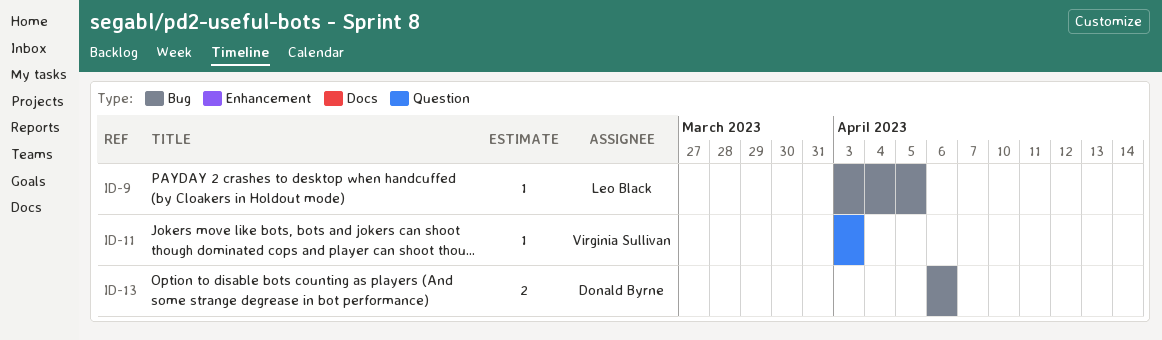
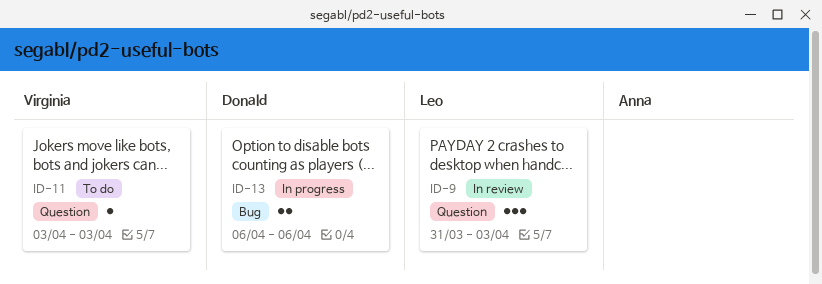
ID-9, label: Bug -> Question
ID-9, estimate: 1 -> 3
ID-9, start: Apr 3 -> Mar 31
ID-9, due: Apr 5 -> Apr 3

